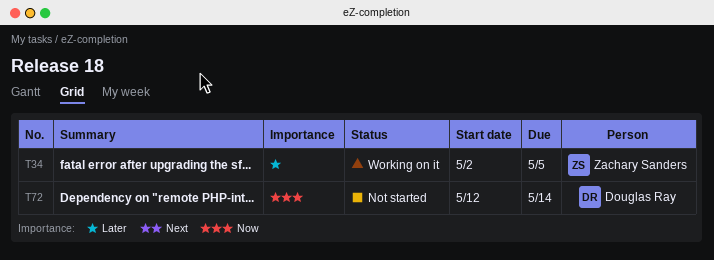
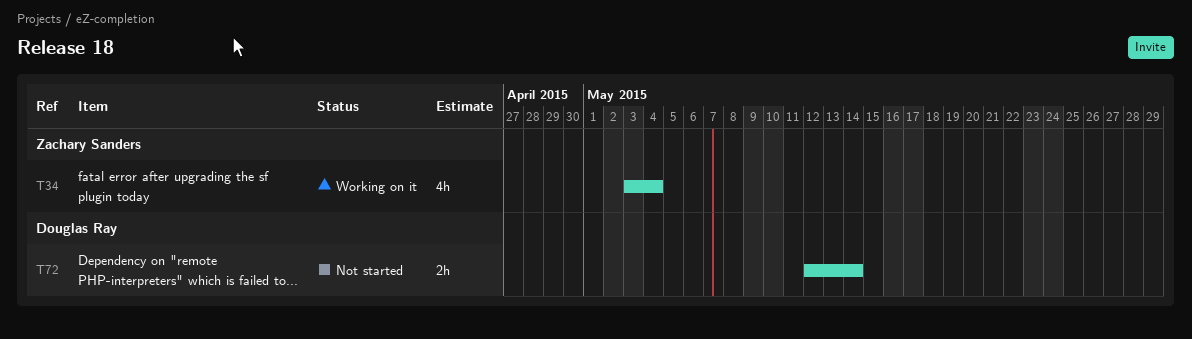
T34, start: May 2 -> May 3
T34, due: May 5 -> May 4

